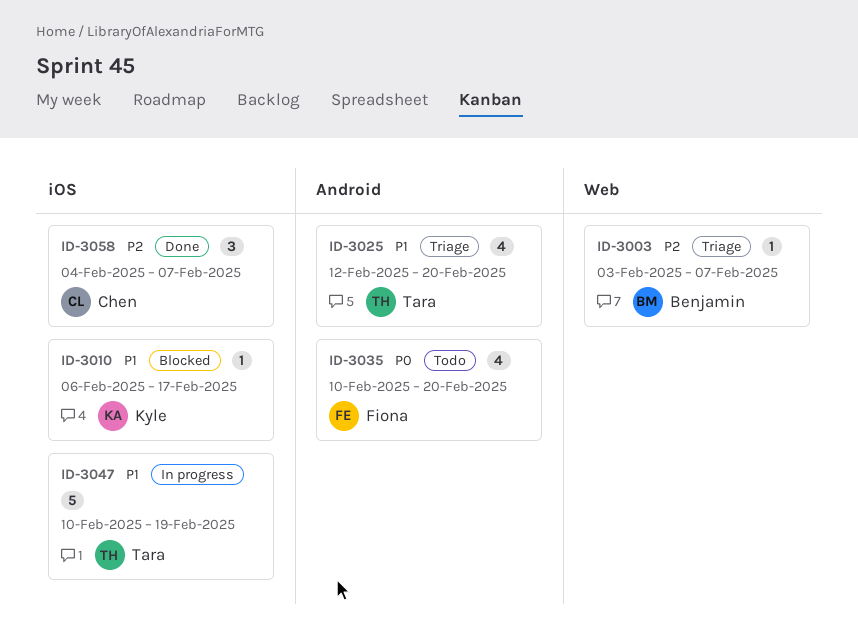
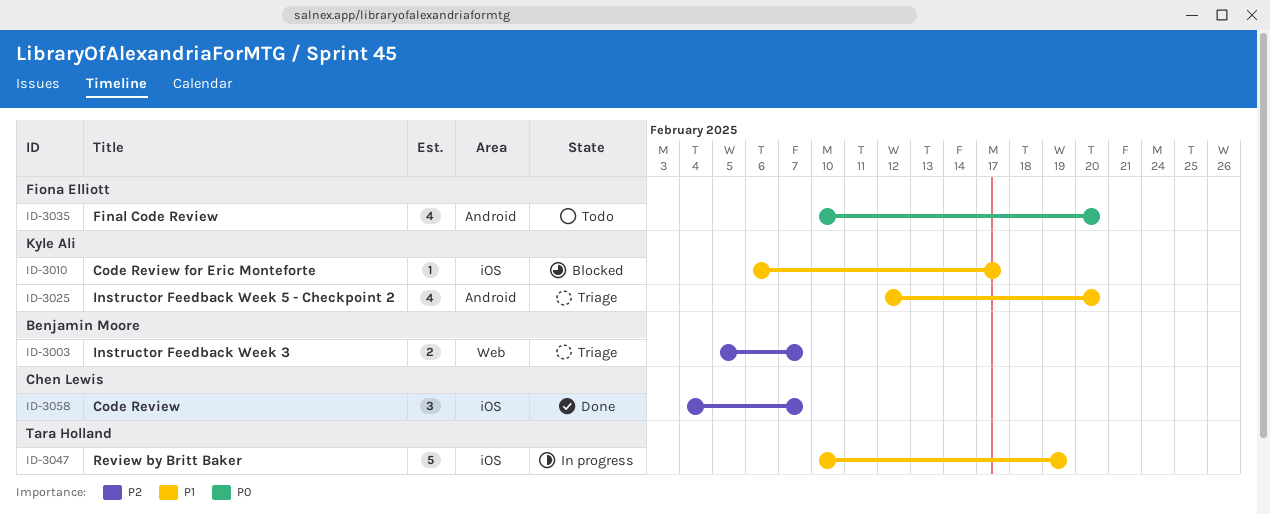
ID-3003, estimate: 1 -> 2
ID-3003, start: Feb 3 -> Feb 5
ID-3025, owner: Tara Holland -> Kyle Ali

